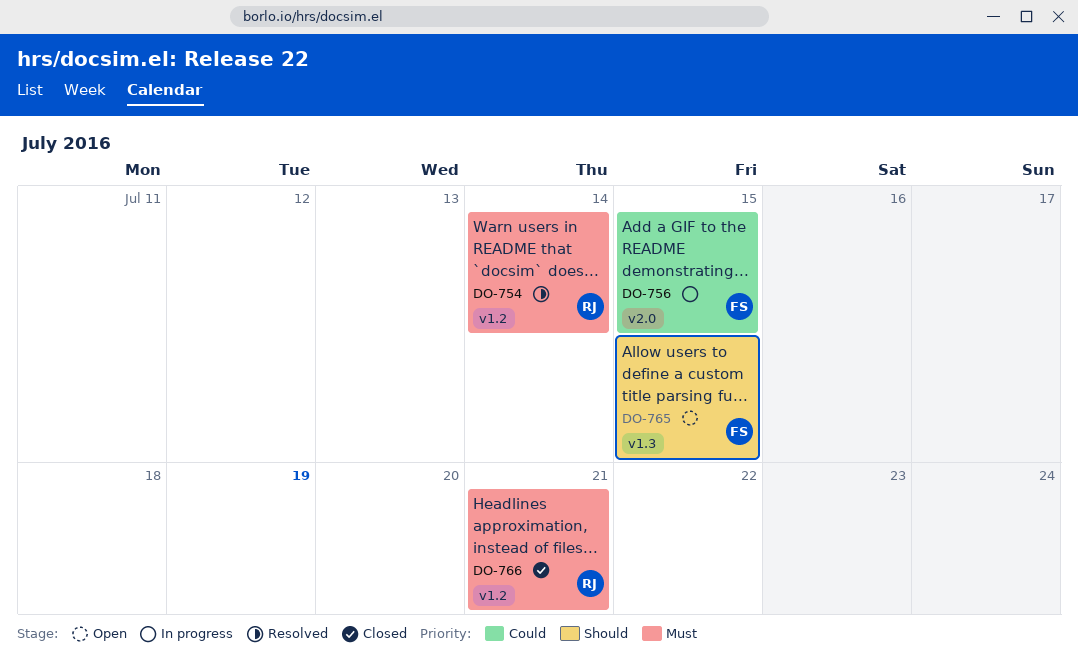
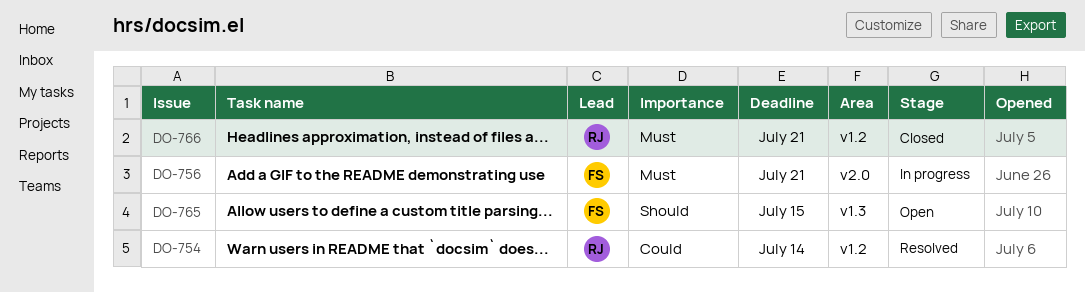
DO-754, priority: Must -> Could
DO-756, priority: Could -> Must
DO-756, due: Jul 15 -> Jul 21

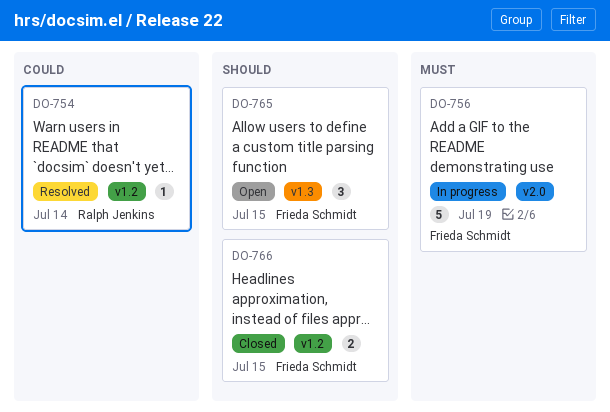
DO-756, due: Jul 21 -> Jul 19
DO-766, owner: Ralph Jenkins -> Frieda Schmidt
DO-766, priority: Must -> Should
DO-766, due: Jul 21 -> Jul 15

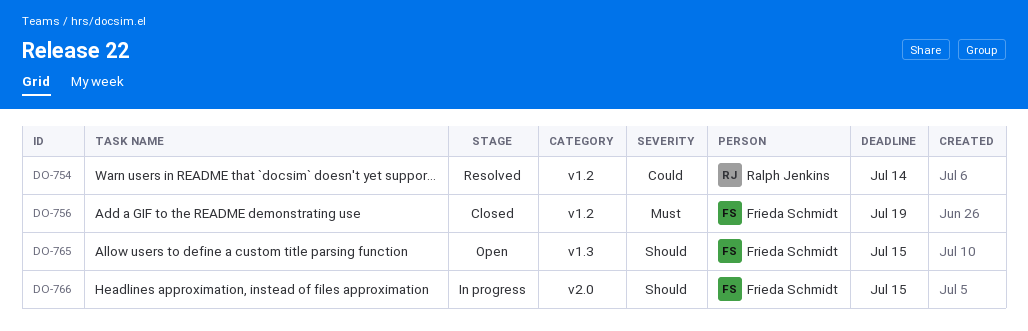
DO-756, status: In progress -> Closed
DO-756, label: v2.0 -> v1.2
DO-766, status: Closed -> In progress
DO-766, label: v1.2 -> v2.0

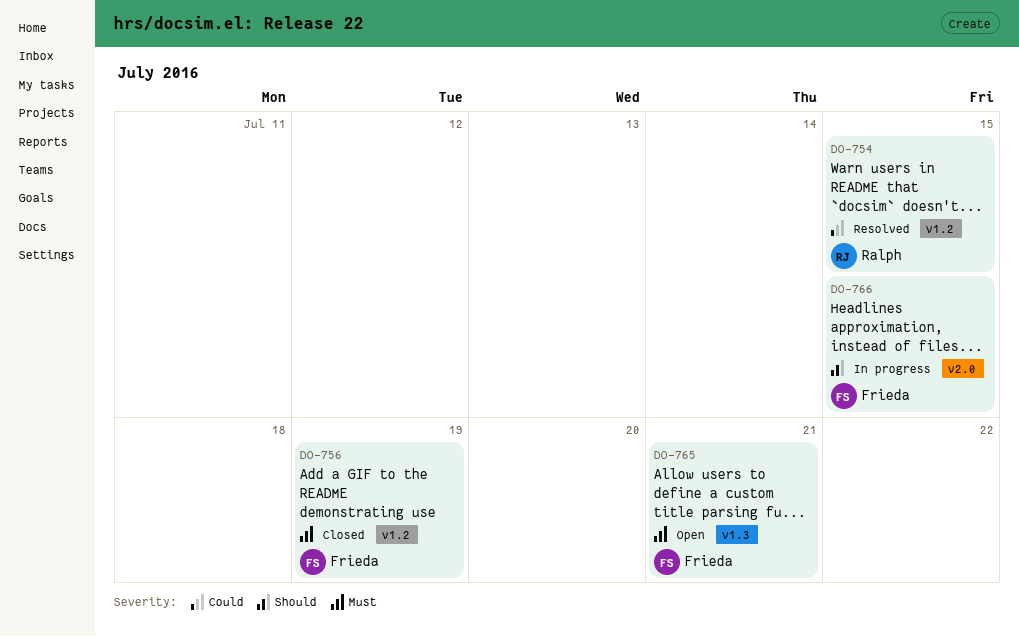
DO-754, due: Jul 14 -> Jul 15
DO-765, priority: Should -> Must
DO-765, due: Jul 15 -> Jul 21

